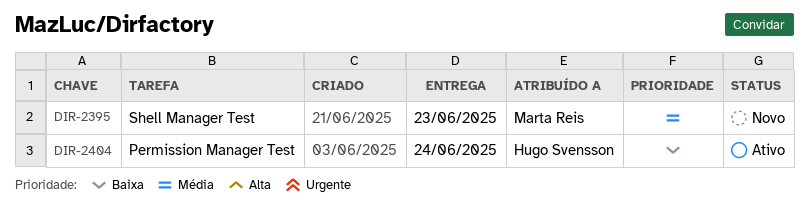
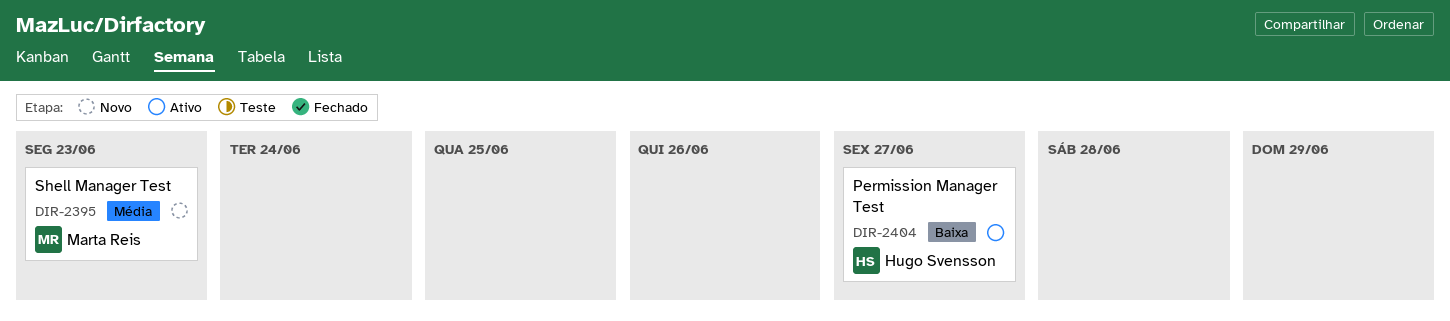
DIR-2404, due: Jun 24 -> Jun 27

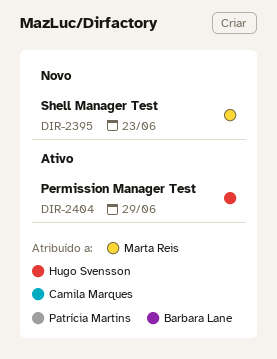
DIR-2404, due: Jun 27 -> Jun 29

